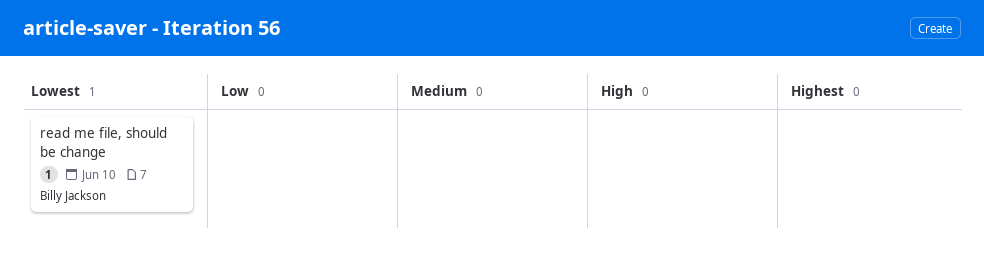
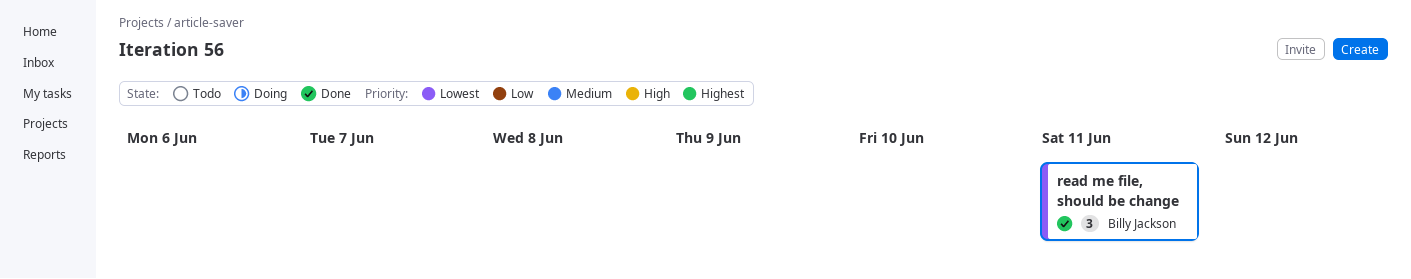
read me file, should be change, estimate: 1 -> 3
read me file, should be change, due: Jun 10 -> Jun 11

